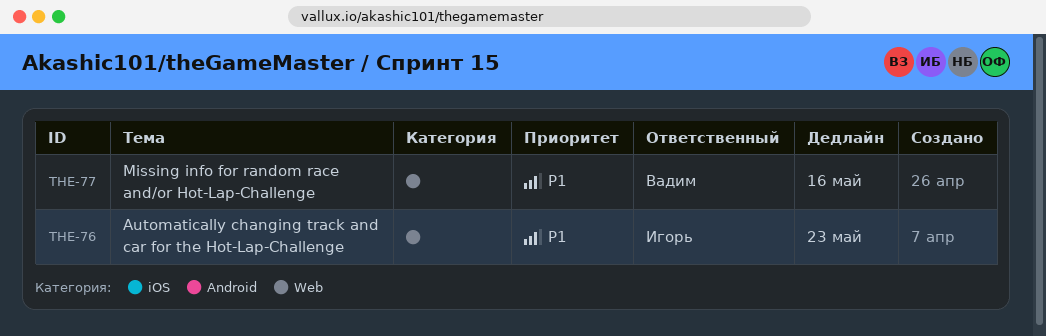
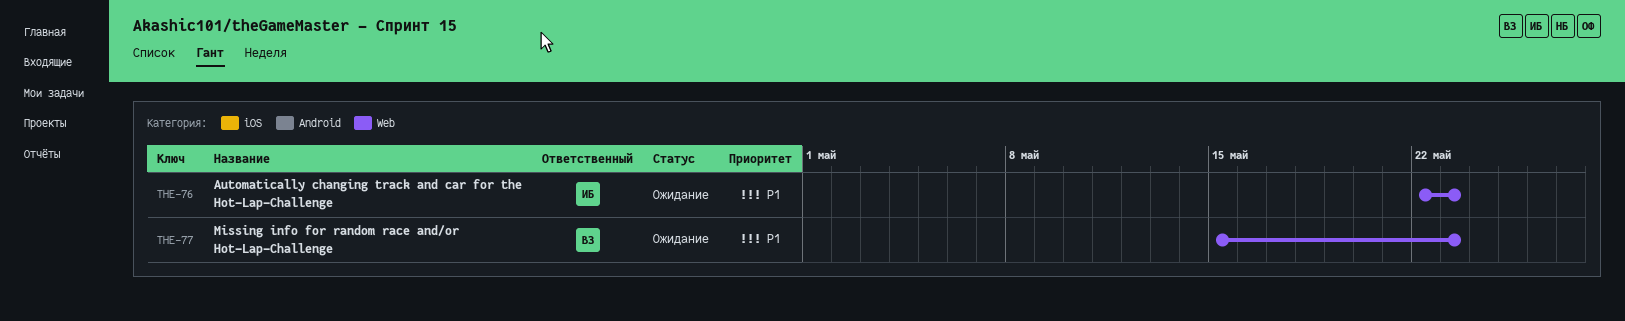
THE-77, due: May 16 -> May 23

